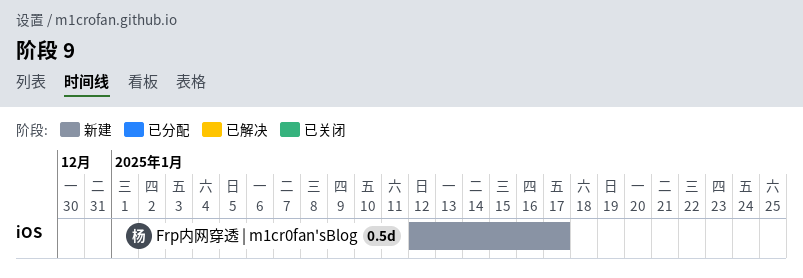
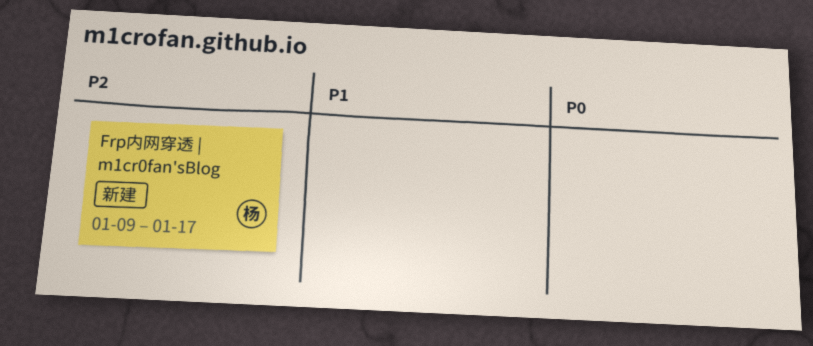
Frp内网穿透 | m1cr0fan'sBlog, start: Jan 12 -> Jan 9

